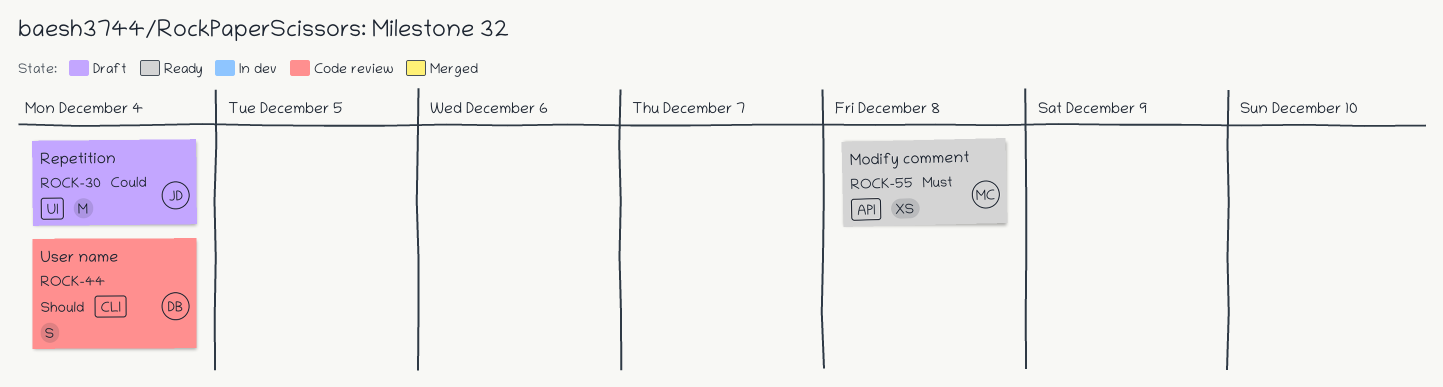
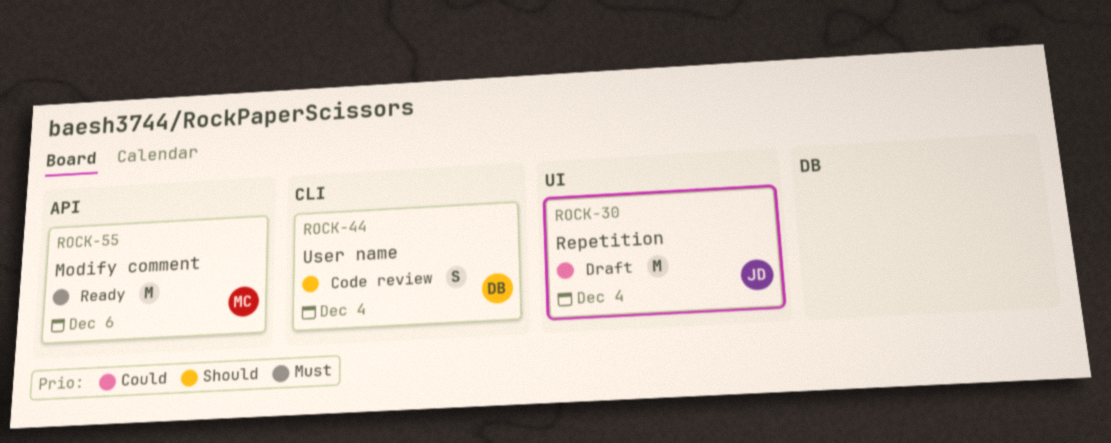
ROCK-55, estimate: XS -> M
ROCK-55, due: Dec 8 -> Dec 6

